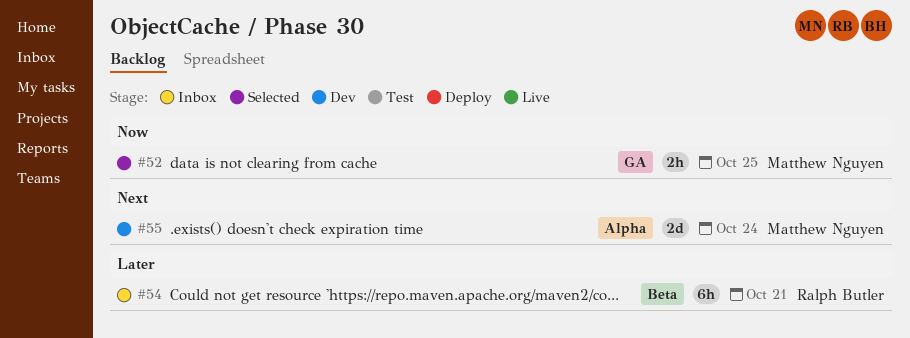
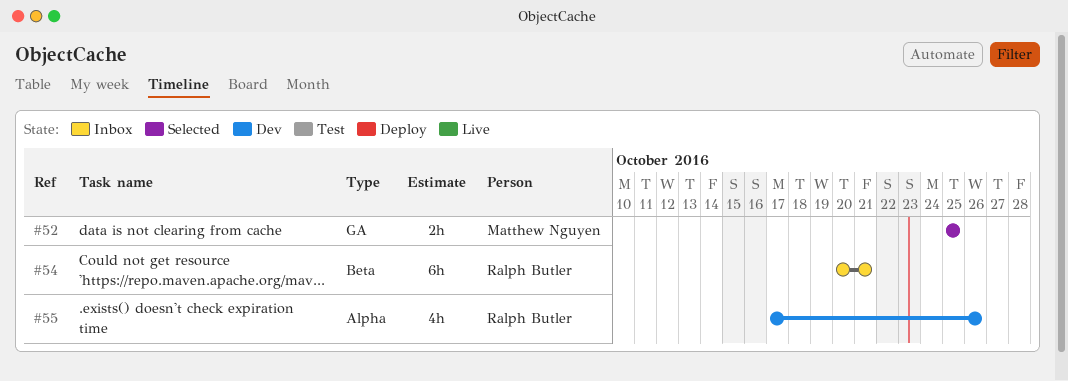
#55, owner: Matthew Nguyen -> Ralph Butler
#55, estimate: 2d -> 4h
#55, due: Oct 24 -> Oct 26

